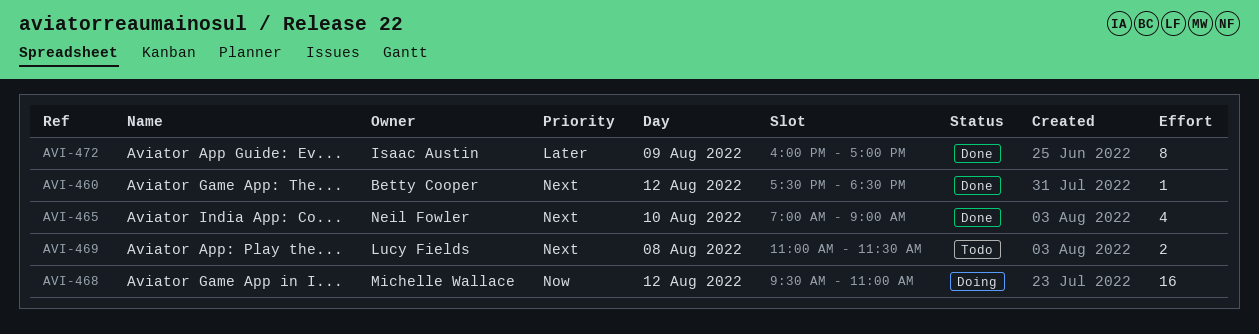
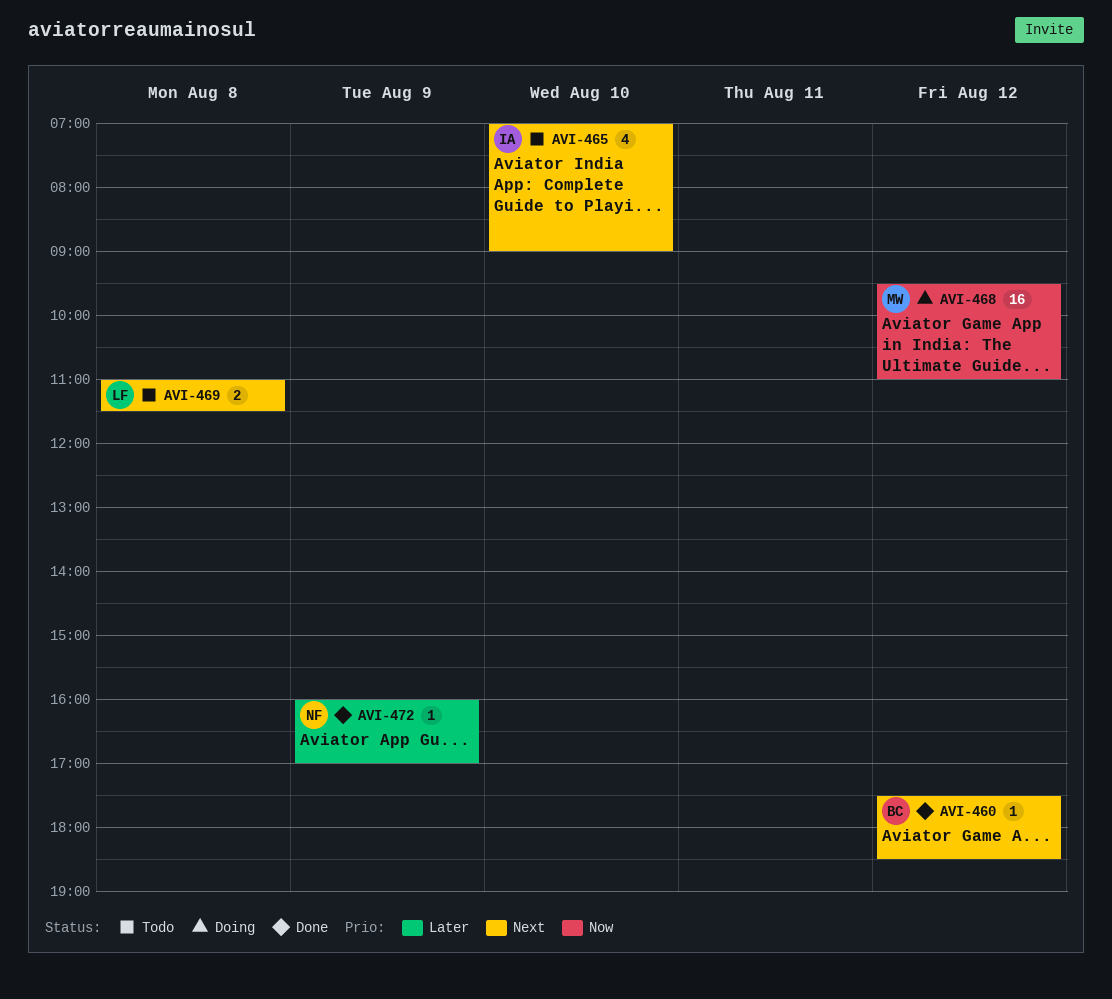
AVI-465, status: Done -> Todo
AVI-465, owner: Neil Fowler -> Isaac Austin
AVI-472, owner: Isaac Austin -> Neil Fowler
AVI-472, estimate: 8 -> 1

